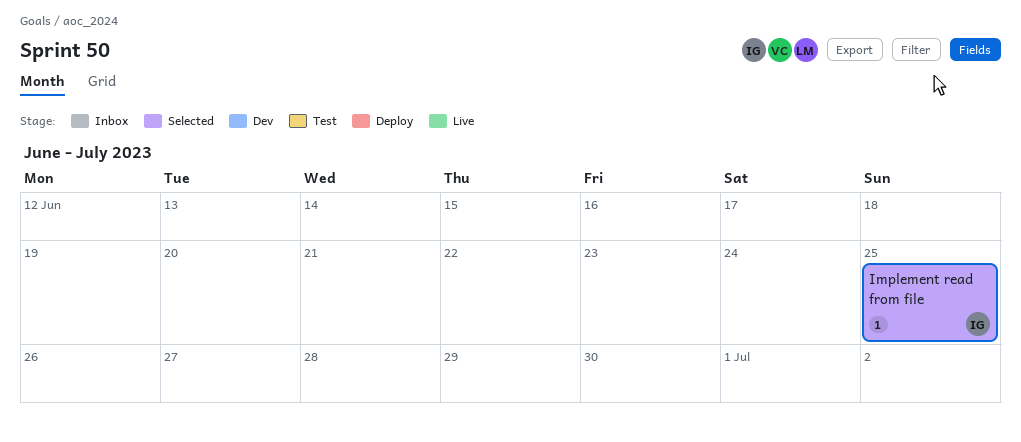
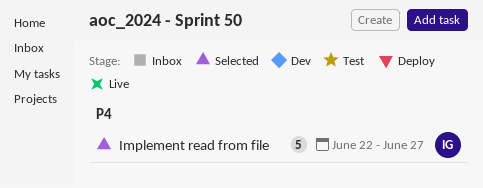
Implement read from file, estimate: 1 -> 5
Implement read from file, due: Jun 25 -> Jun 27

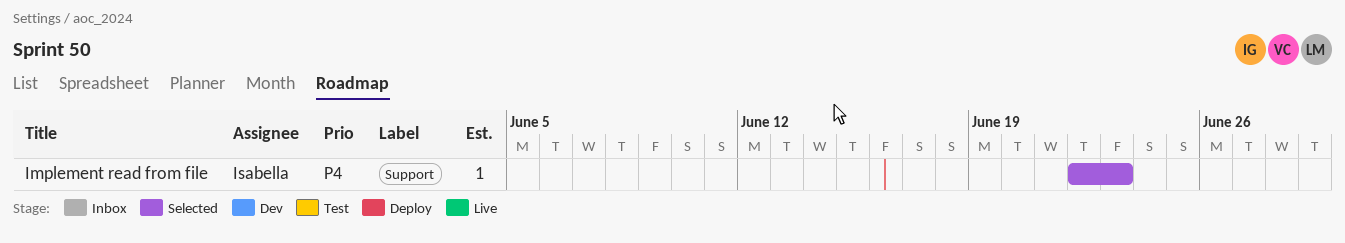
Implement read from file, estimate: 5 -> 1
Implement read from file, due: Jun 27 -> Jun 23

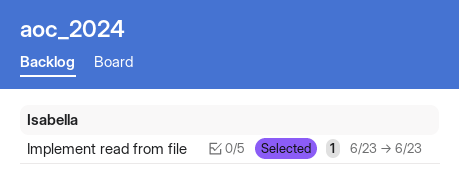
Implement read from file, start: Jun 22 -> Jun 23

